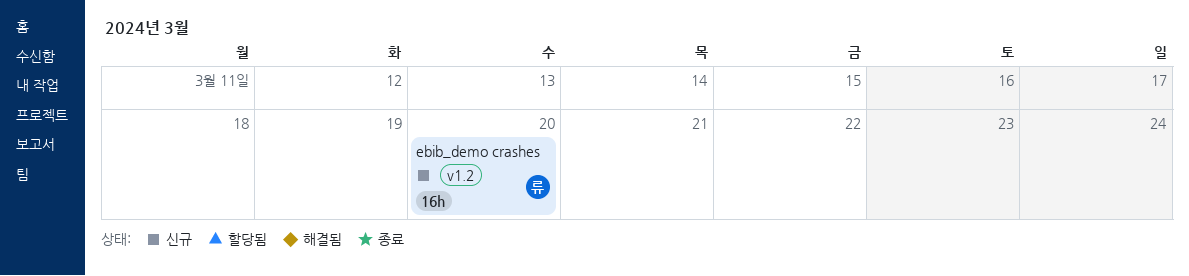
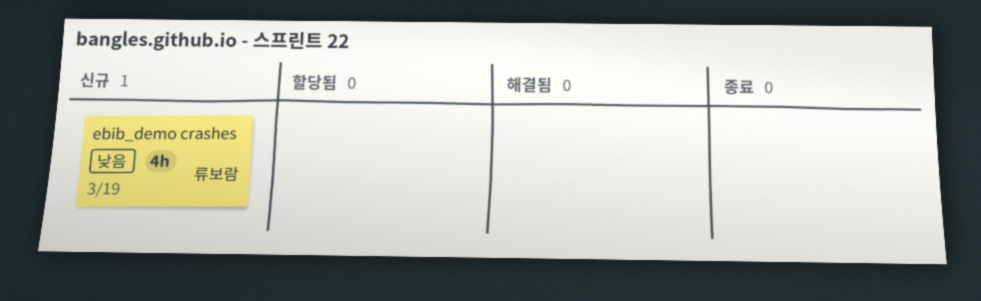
ebib_demo crashes, estimate: 16h -> 4h
ebib_demo crashes, due: Mar 20 -> Mar 19

